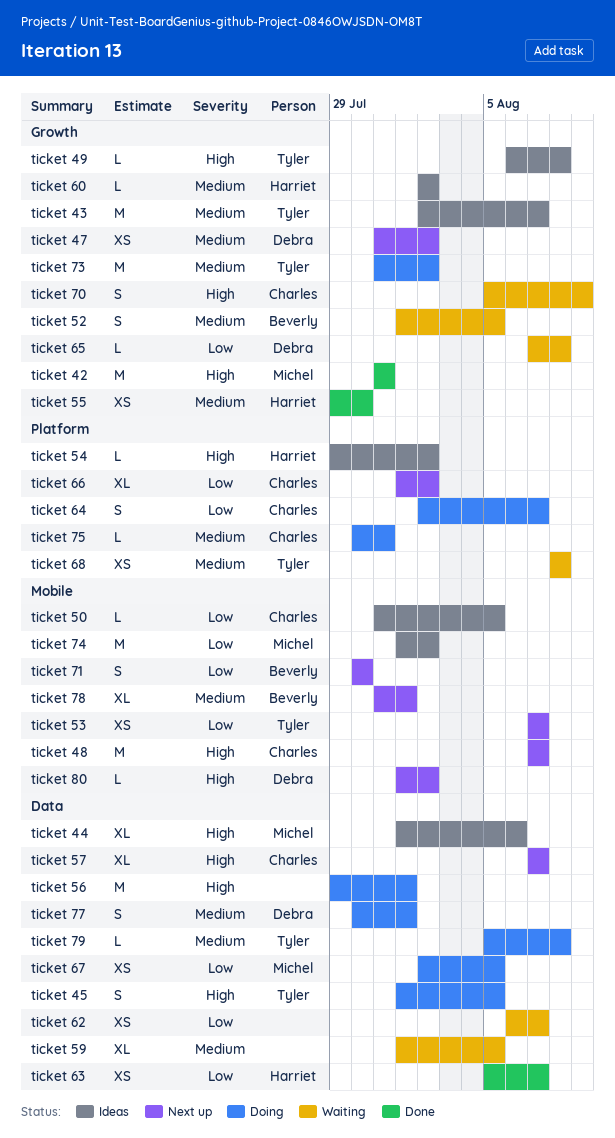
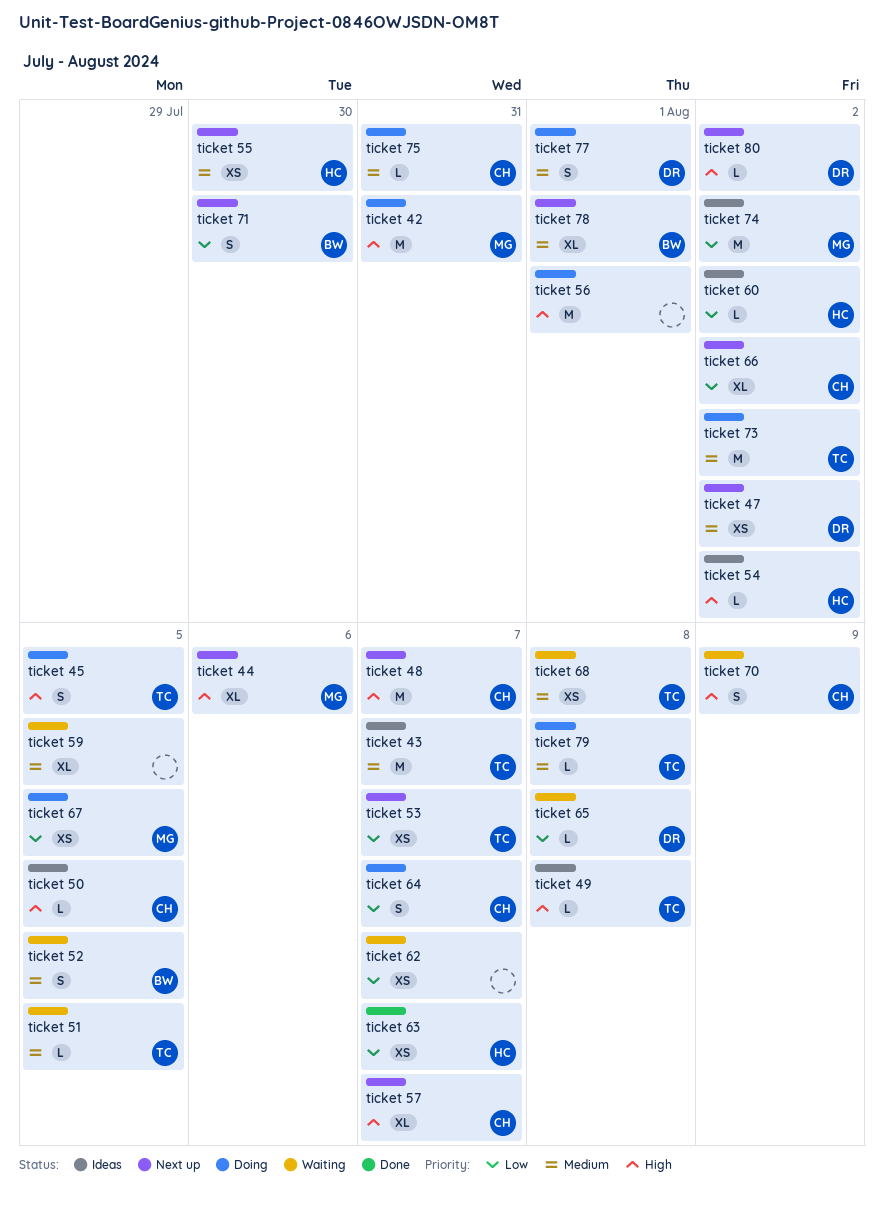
ticket 42, status: Done -> Doing
ticket 44, status: Ideas -> Next up
ticket 50, priority: Low -> High
ticket 51: none -> present
ticket 55, status: Done -> Next up
ticket 60, priority: Medium -> Low

